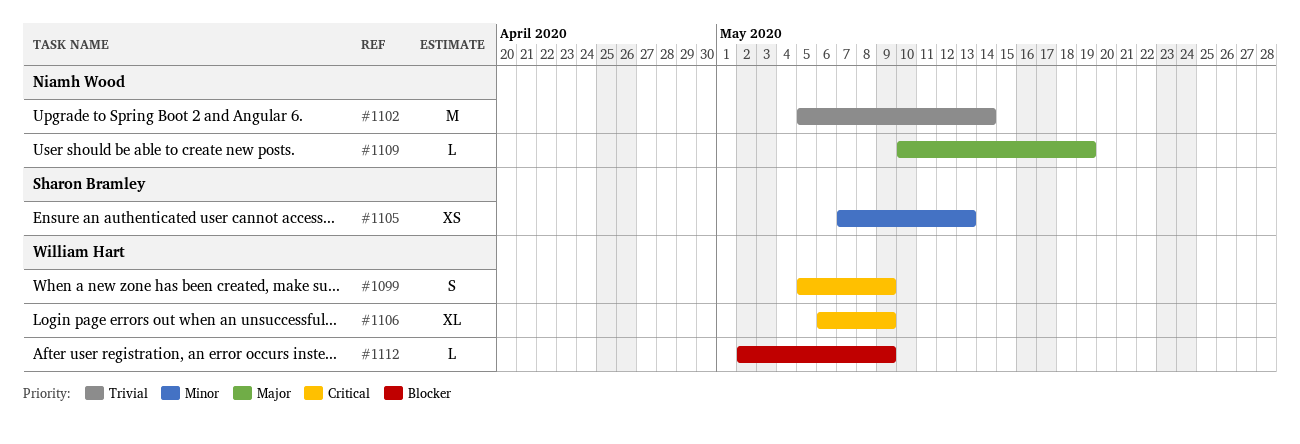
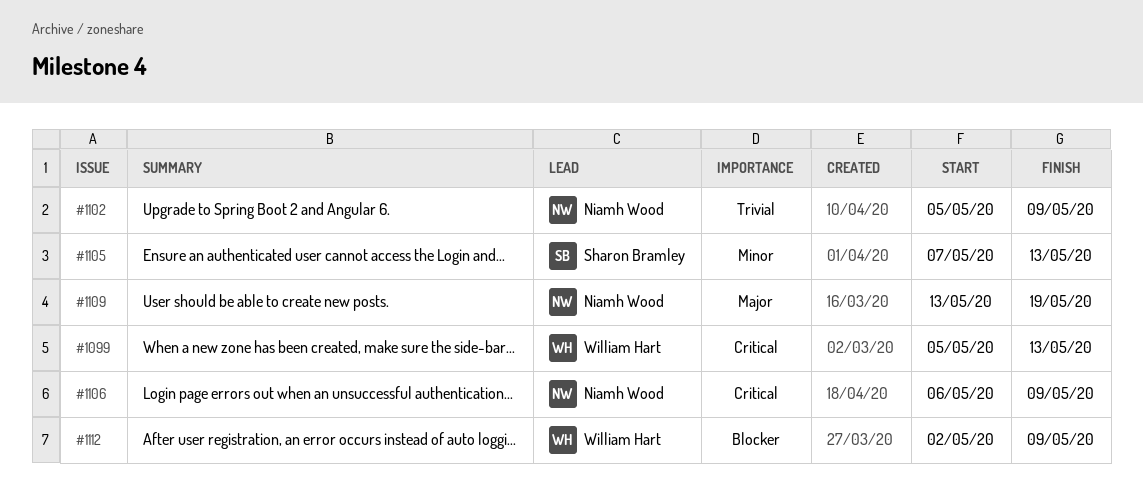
#1099, due: May 9 -> May 13
#1102, due: May 14 -> May 9
#1106, owner: William Hart -> Niamh Wood
#1109, start: May 10 -> May 13

